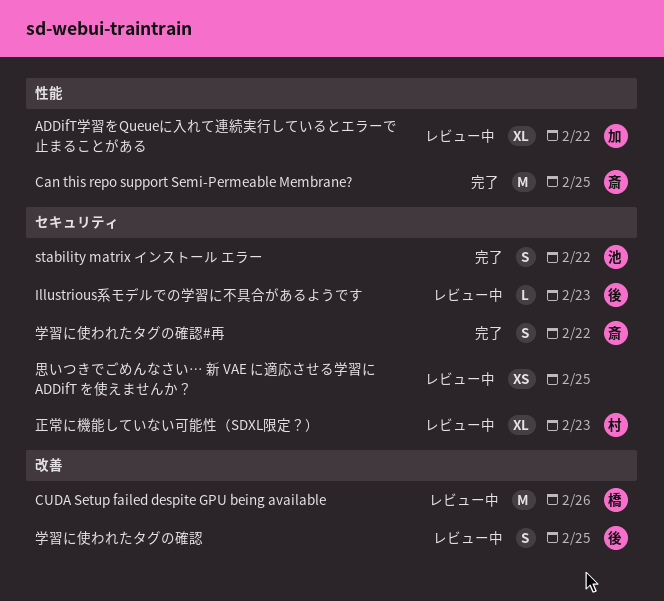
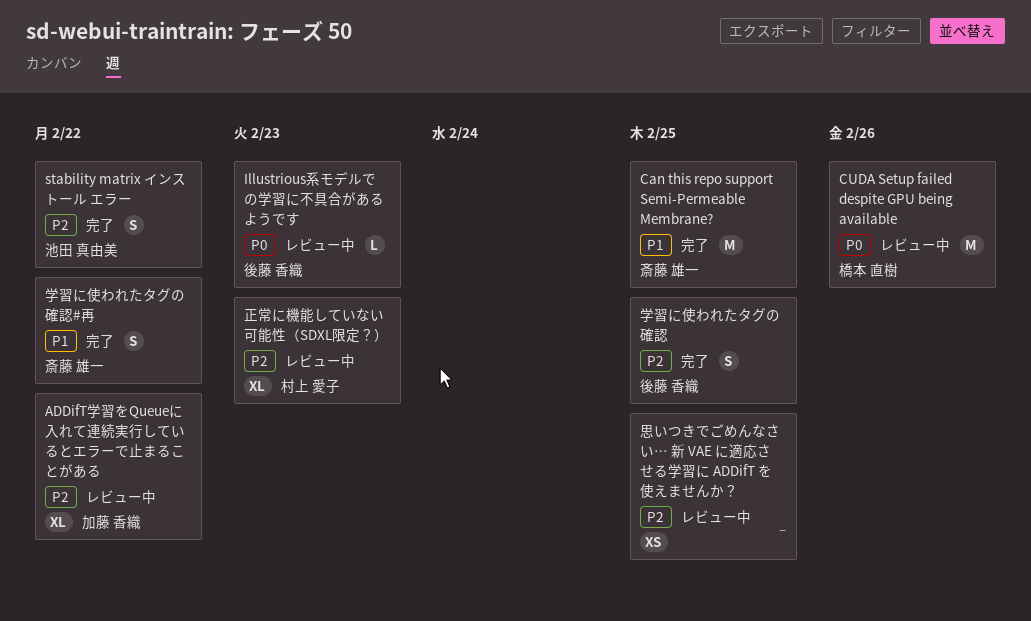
学習に使われたタグの確認, status: レビュー中 -> 完了

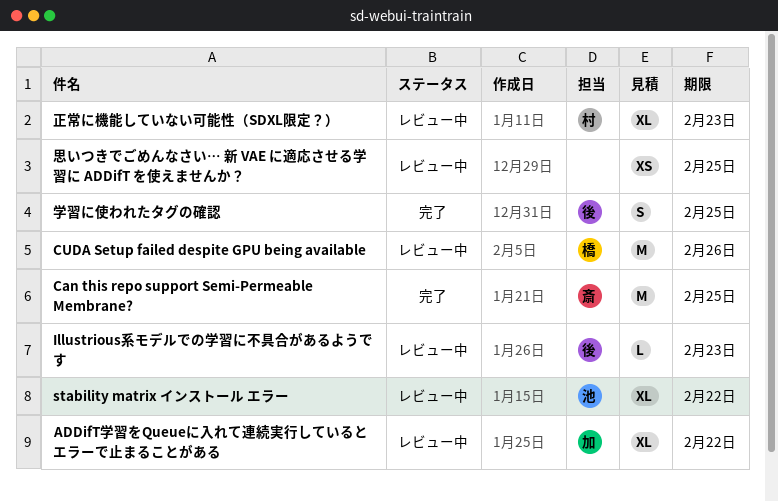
stability matrix インストール エラー, status: 完了 -> レビュー中
stability matrix インストール エラー, estimate: S -> XL
学習に使われたタグの確認#再: present -> none

